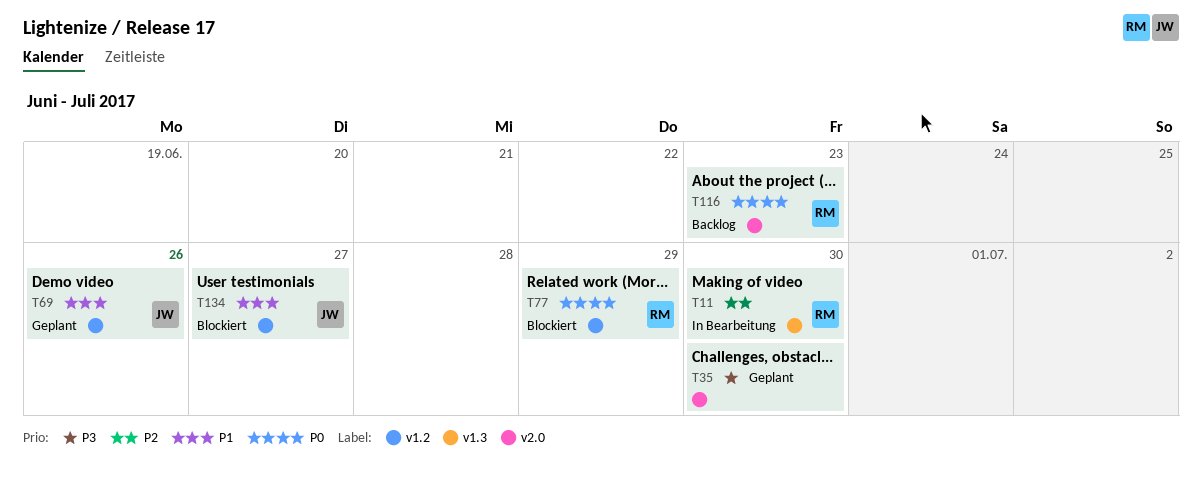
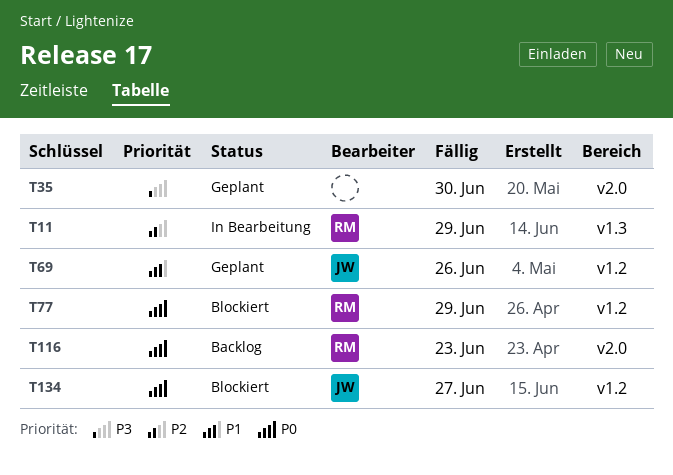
T11, due: Jun 30 -> Jun 29
T134, priority: P1 -> P0

